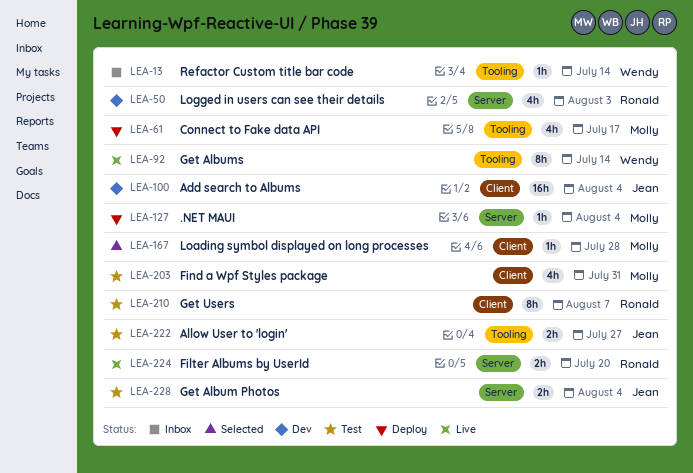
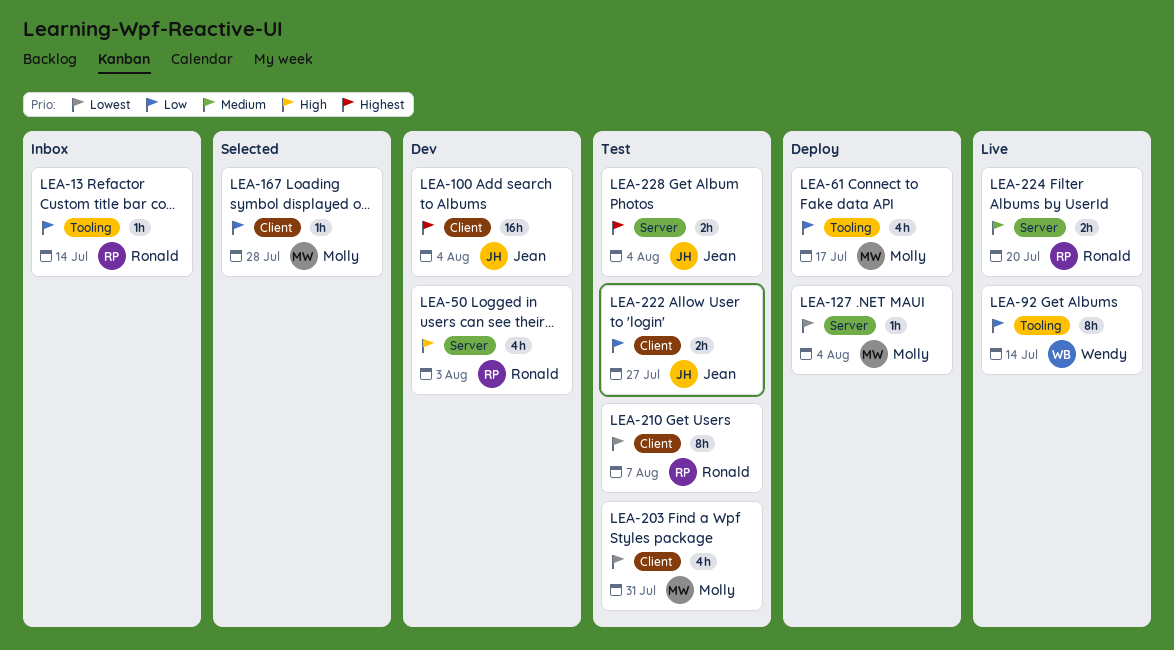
LEA-13, owner: Wendy -> Ronald
LEA-222, label: Tooling -> Client

